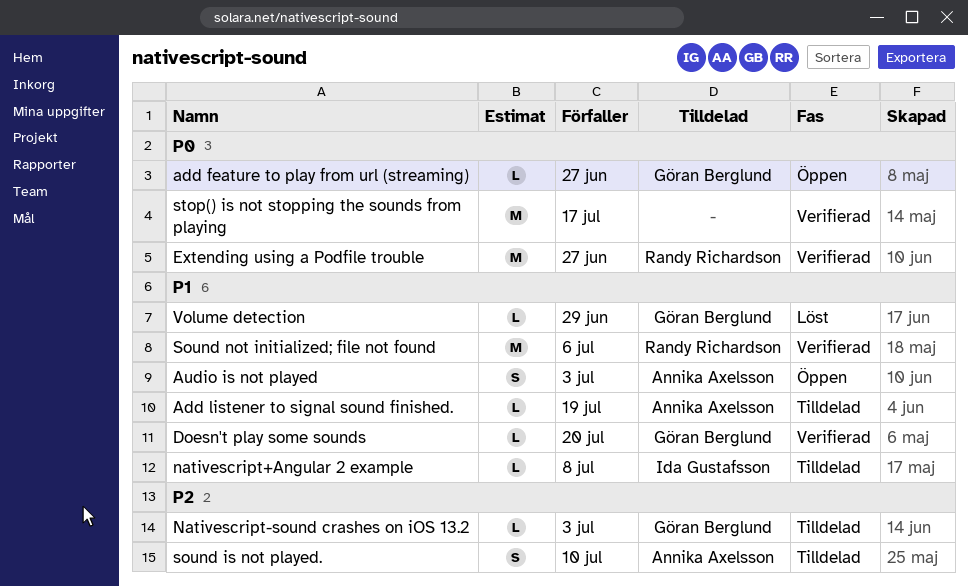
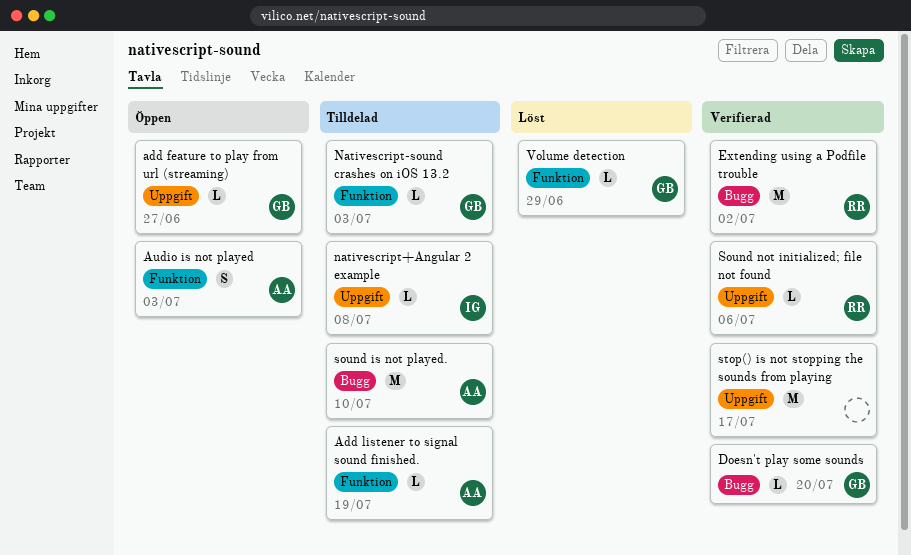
Extending using a Podfile trouble, due: Jun 27 -> Jul 2
sound is not played., estimate: S -> M
Sound not initialized; file not found, estimate: M -> L

